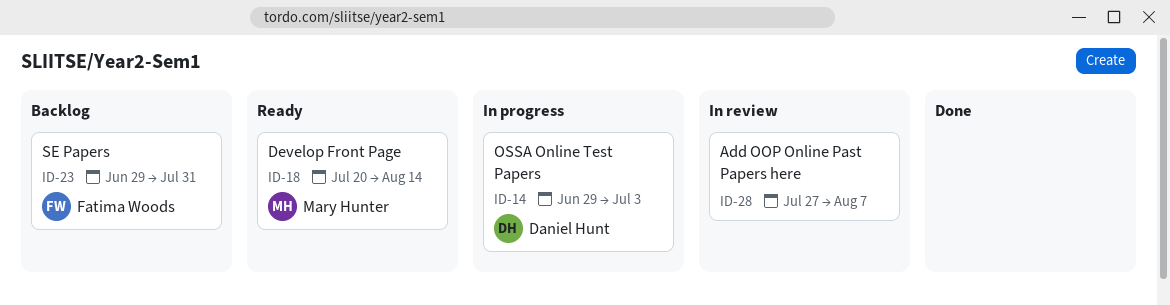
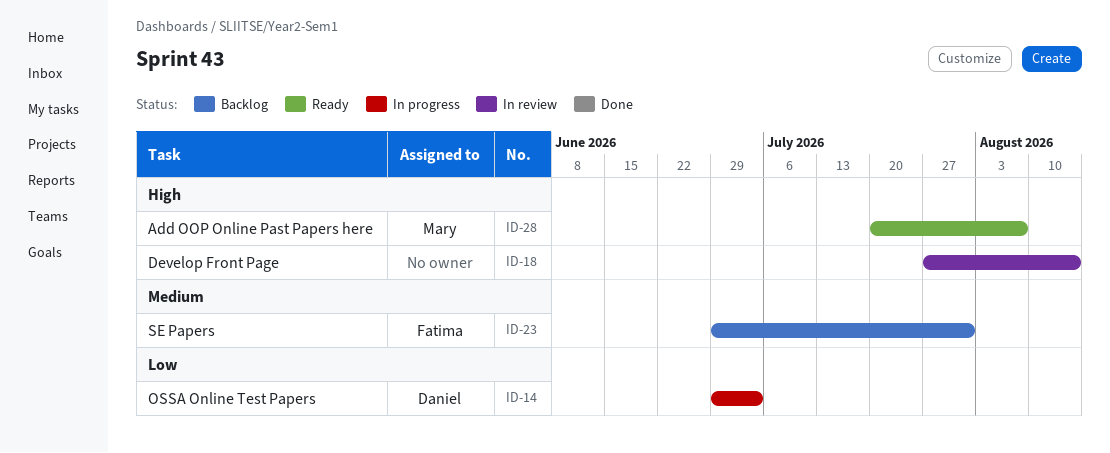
ID-18, status: Ready -> In review
ID-18, owner: Mary Hunter -> none
ID-18, start: Jul 20 -> Jul 27
ID-28, status: In review -> Ready
ID-28, owner: none -> Mary Hunter
ID-28, start: Jul 27 -> Jul 20

